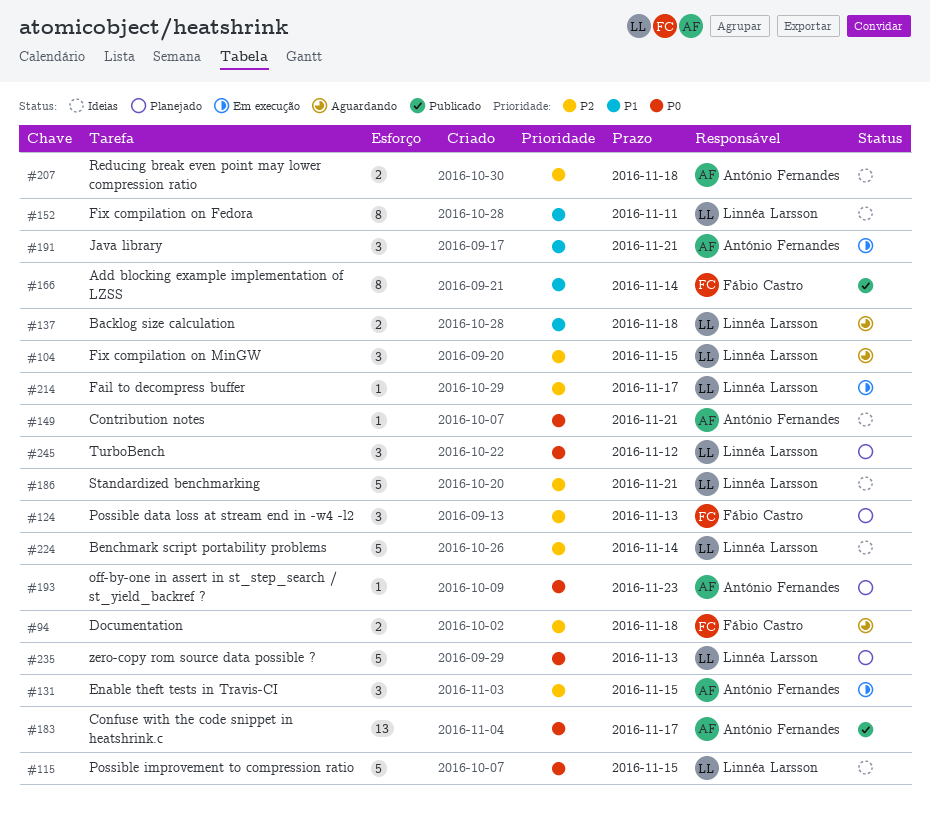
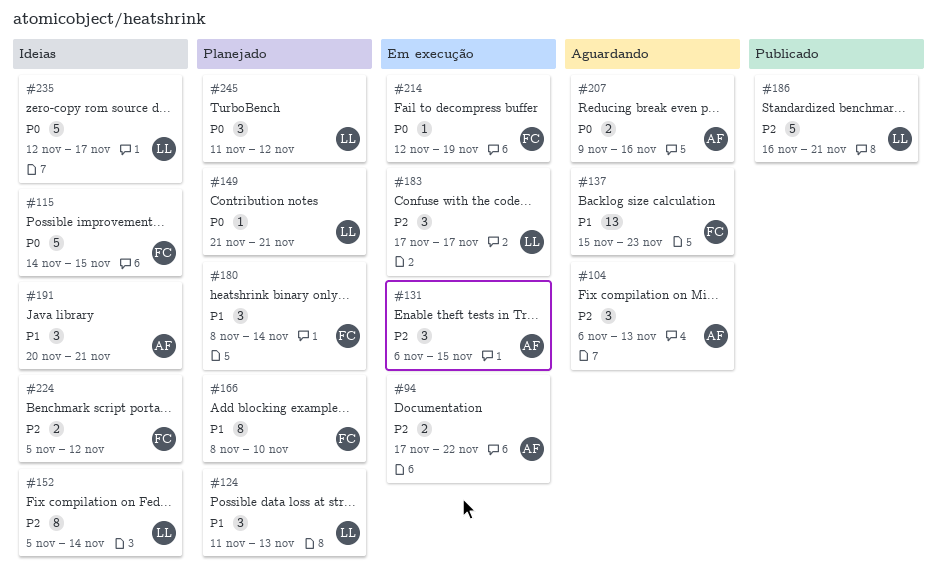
#94, status: Aguardando -> Em execução
#94, owner: Fábio Castro -> António Fernandes
#94, due: Nov 18 -> Nov 22
#104, owner: Linnéa Larsson -> António Fernandes
#104, due: Nov 15 -> Nov 13
#115, owner: Linnéa Larsson -> Fábio Castro
#124, owner: Fábio Castro -> Linnéa Larsson
#124, priority: P2 -> P1
#137, owner: Linnéa Larsson -> Fábio Castro
#137, estimate: 2 -> 13
#137, due: Nov 18 -> Nov 23
#149, status: Ideias -> Planejado
#149, owner: António Fernandes -> Linnéa Larsson
#152, priority: P1 -> P2
#152, due: Nov 11 -> Nov 14
#166, status: Publicado -> Planejado
#166, due: Nov 14 -> Nov 10
#180: none -> present
#183, status: Publicado -> Em execução
#183, owner: António Fernandes -> Linnéa Larsson
#183, priority: P0 -> P2
#183, estimate: 13 -> 3
#186, status: Ideias -> Publicado
#191, status: Em execução -> Ideias
#193: present -> none
#207, status: Ideias -> Aguardando
#207, priority: P2 -> P0
#207, due: Nov 18 -> Nov 16
#214, owner: Linnéa Larsson -> Fábio Castro
#214, priority: P2 -> P0
#214, due: Nov 17 -> Nov 19
#224, owner: Linnéa Larsson -> Fábio Castro
#224, estimate: 5 -> 2
#224, due: Nov 14 -> Nov 12
#235, status: Planejado -> Ideias
#235, due: Nov 13 -> Nov 17

